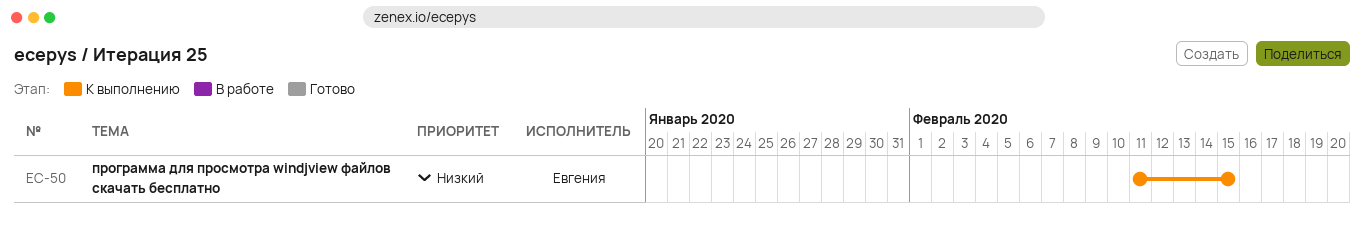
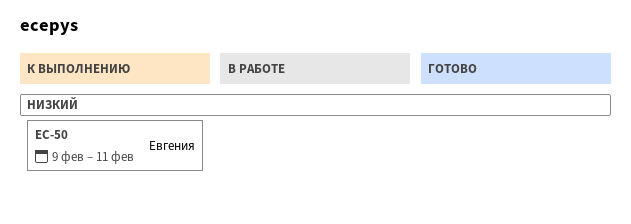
EC-50, start: Feb 11 -> Feb 9
EC-50, due: Feb 15 -> Feb 11

